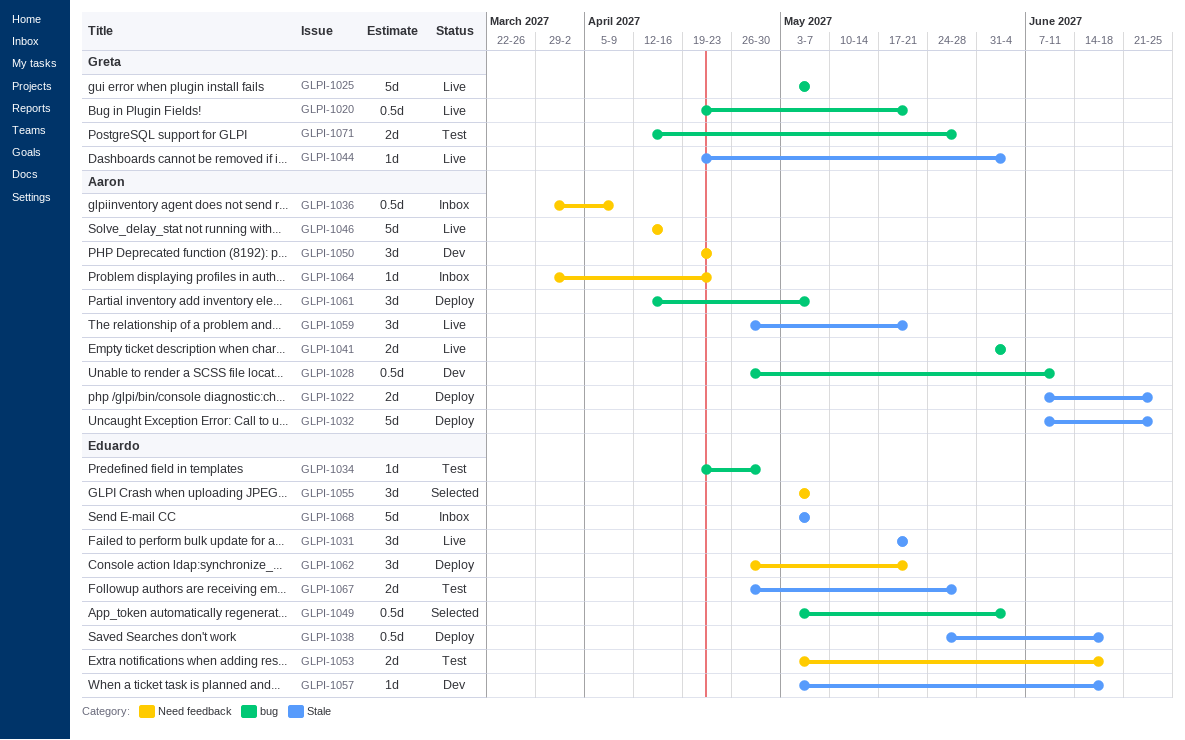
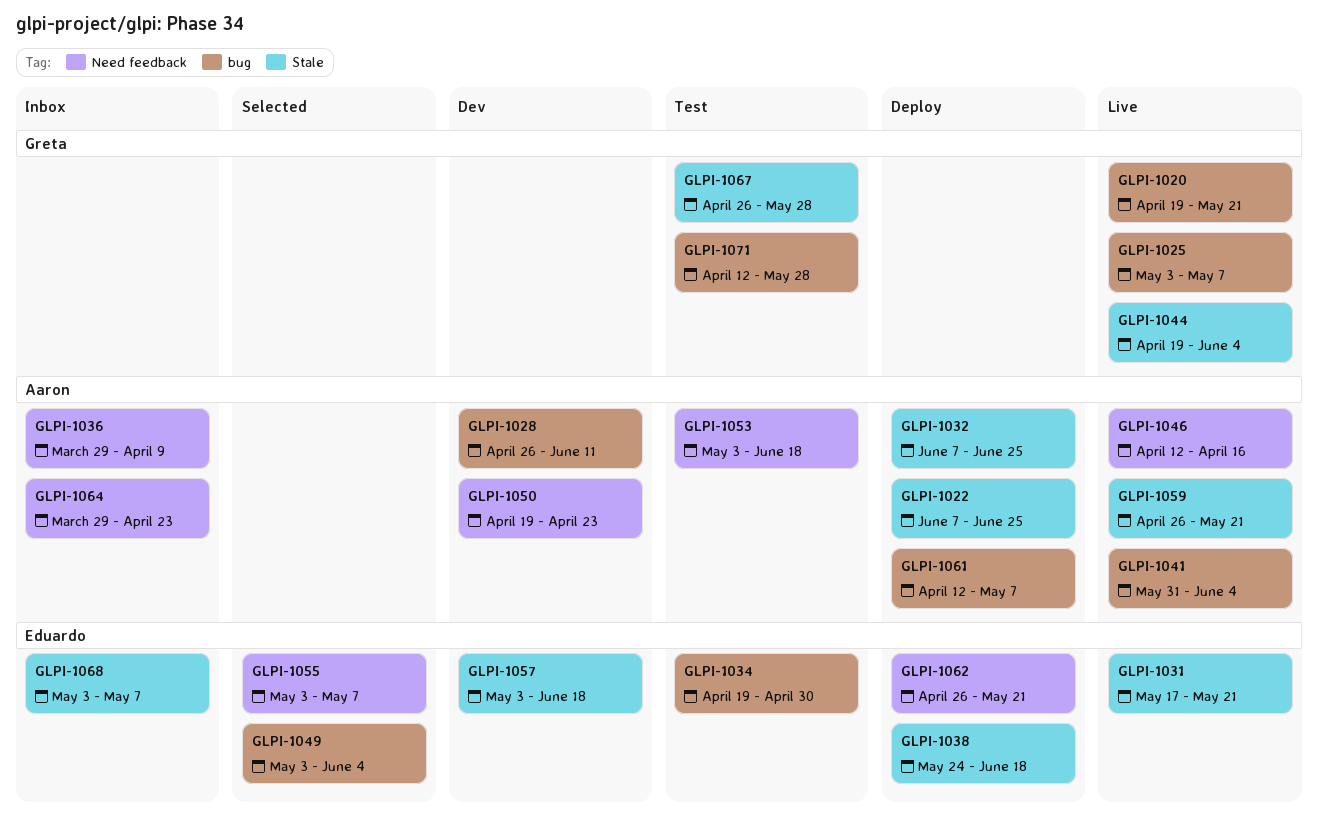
GLPI-1053, owner: Eduardo -> Aaron
GLPI-1067, owner: Eduardo -> Greta

